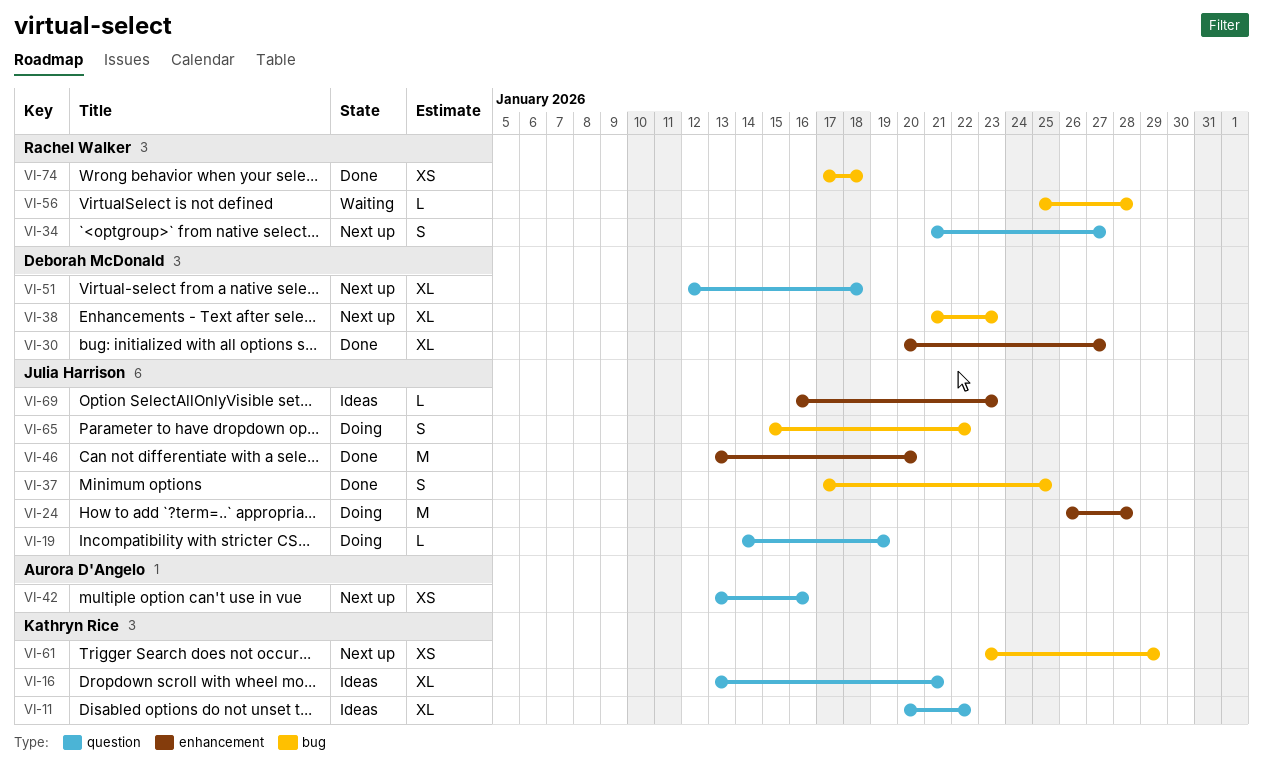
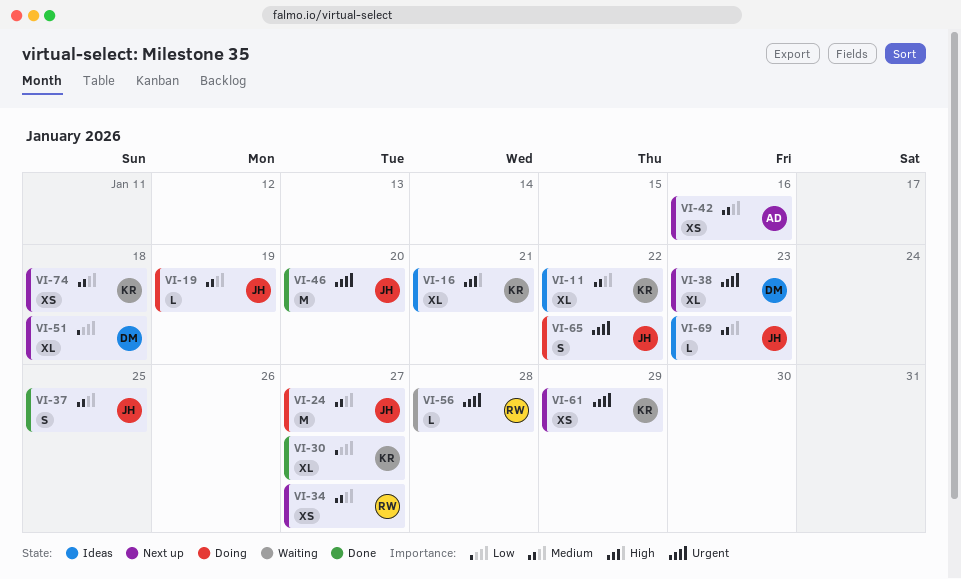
VI-24, due: Jan 28 -> Jan 27
VI-30, owner: Deborah McDonald -> Kathryn Rice
VI-34, estimate: S -> XS
VI-74, status: Done -> Next up
VI-74, owner: Rachel Walker -> Kathryn Rice

